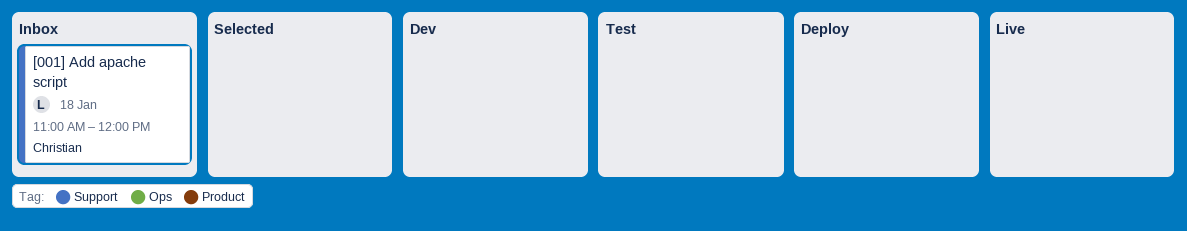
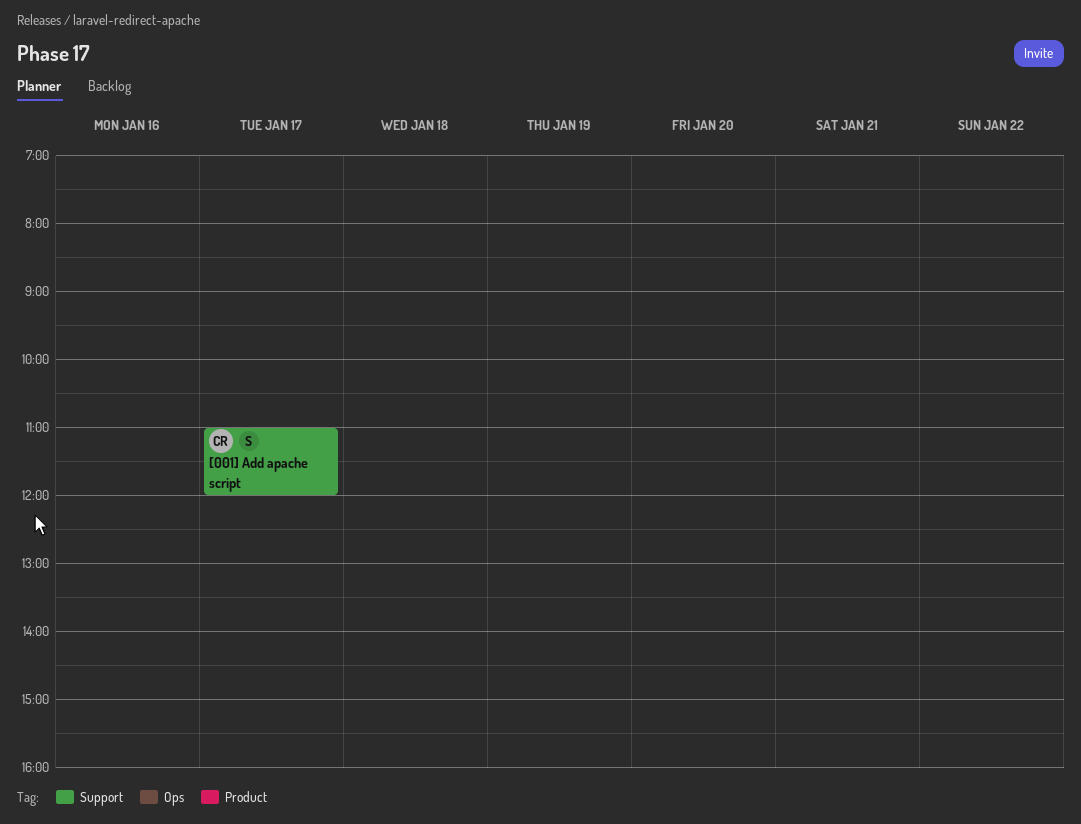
[001] Add apache script, estimate: L -> S
[001] Add apache script, day: Jan 18 -> Jan 17

